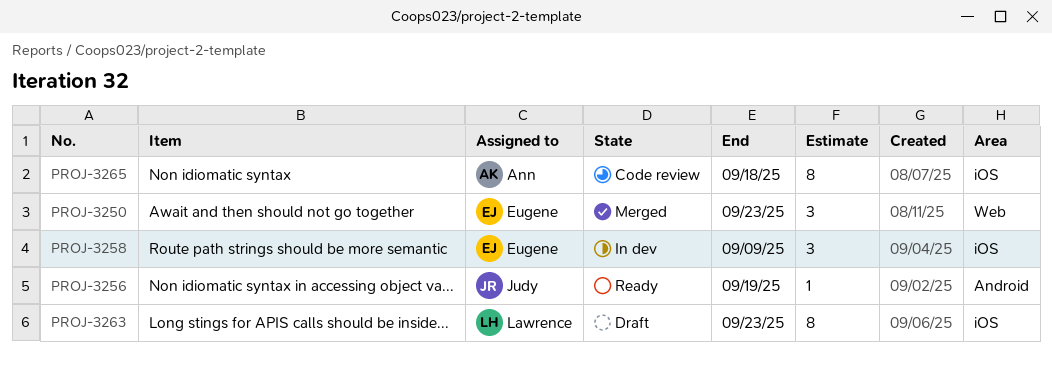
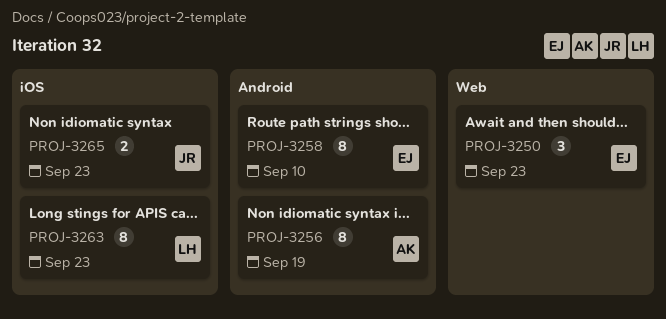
PROJ-3256, owner: Judy -> Ann
PROJ-3256, estimate: 1 -> 8
PROJ-3258, label: iOS -> Android
PROJ-3258, estimate: 3 -> 8
PROJ-3258, due: Sep 9 -> Sep 10
PROJ-3265, owner: Ann -> Judy
PROJ-3265, estimate: 8 -> 2
PROJ-3265, due: Sep 18 -> Sep 23

